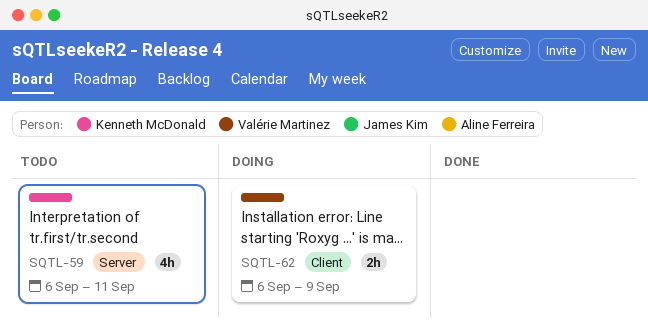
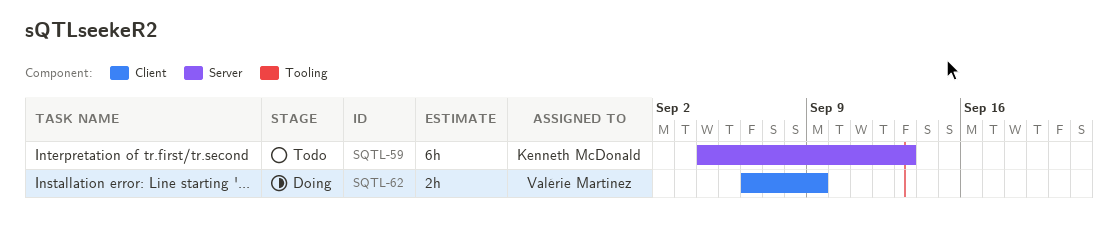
SQTL-59, estimate: 4h -> 6h
SQTL-59, start: Sep 6 -> Sep 4
SQTL-59, due: Sep 11 -> Sep 13

